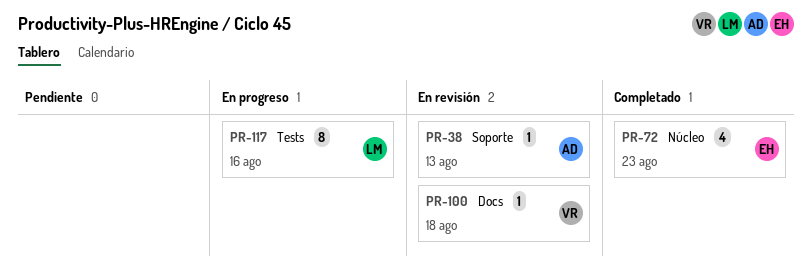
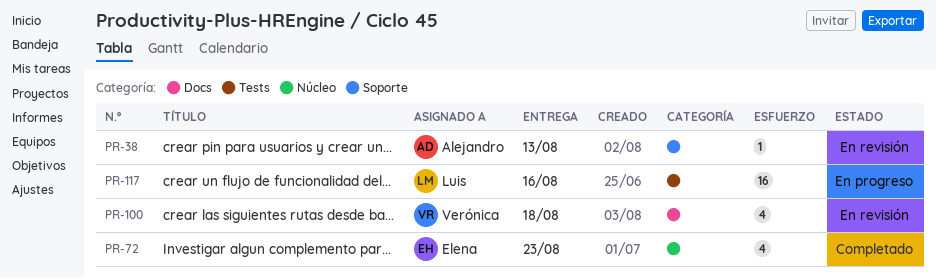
PR-100, estimate: 1 -> 4
PR-117, estimate: 8 -> 16

